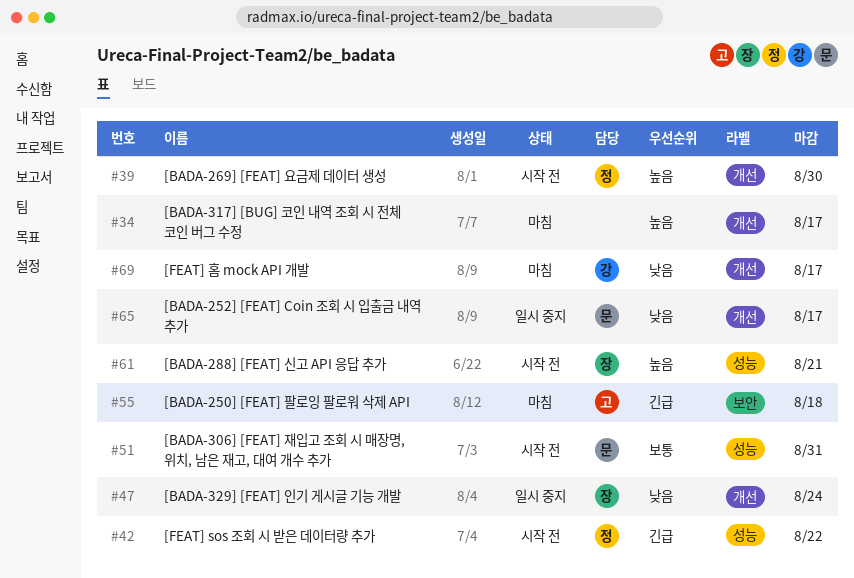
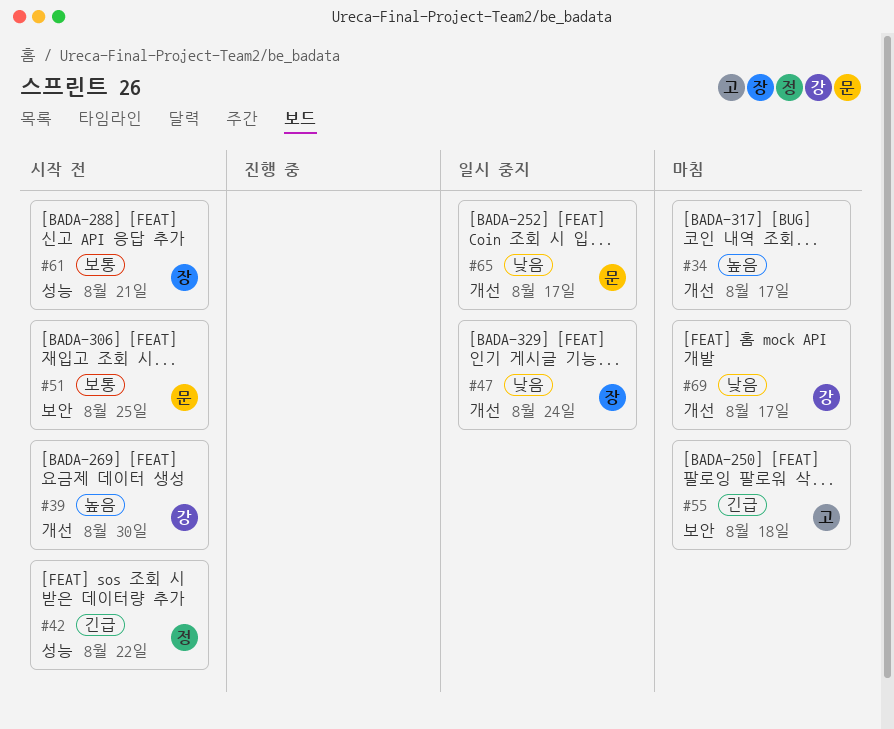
#39, owner: 정 -> 강
#51, label: 성능 -> 보안
#51, due: Aug 31 -> Aug 25
#61, priority: 높음 -> 보통

